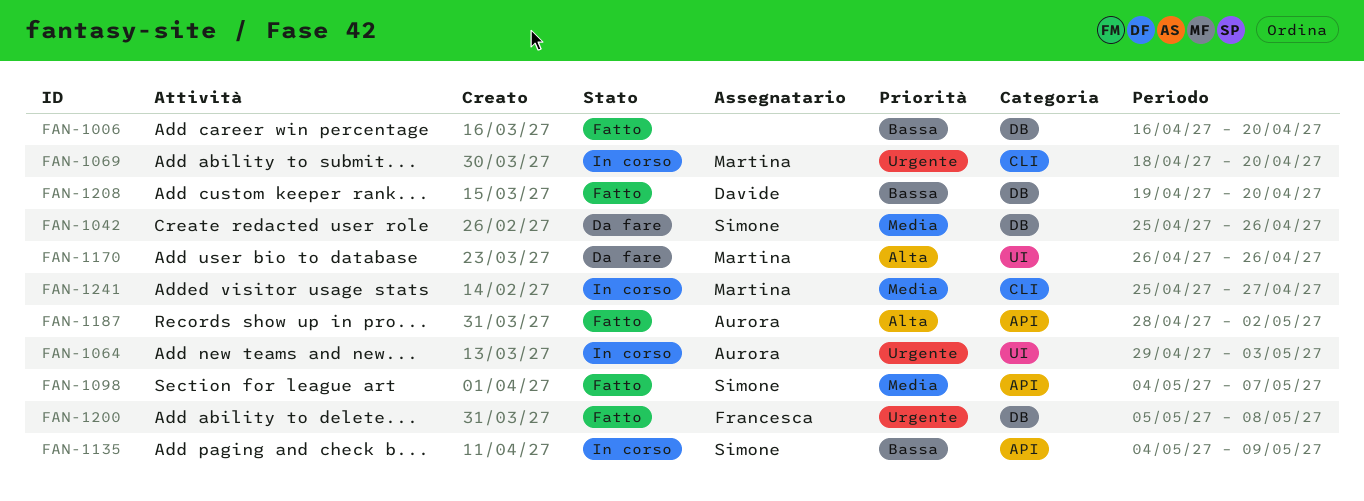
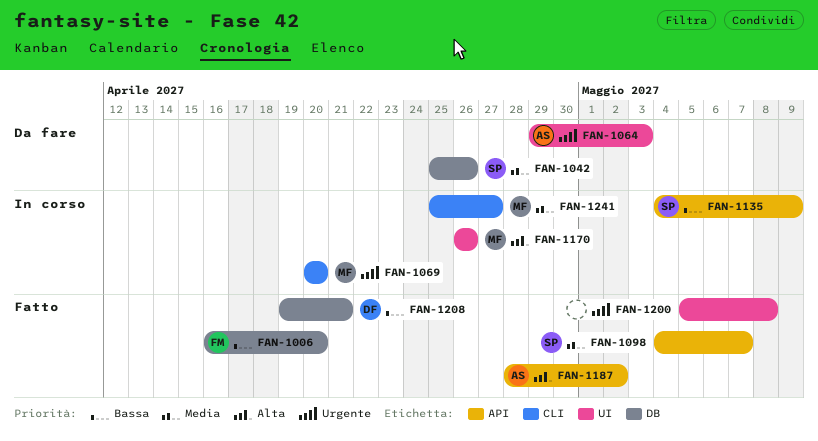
FAN-1006, owner: none -> Francesca
FAN-1064, status: In corso -> Da fare
FAN-1069, start: Apr 18 -> Apr 20
FAN-1170, status: Da fare -> In corso
FAN-1200, owner: Francesca -> none
FAN-1200, label: DB -> UI
FAN-1208, due: Apr 20 -> Apr 21

